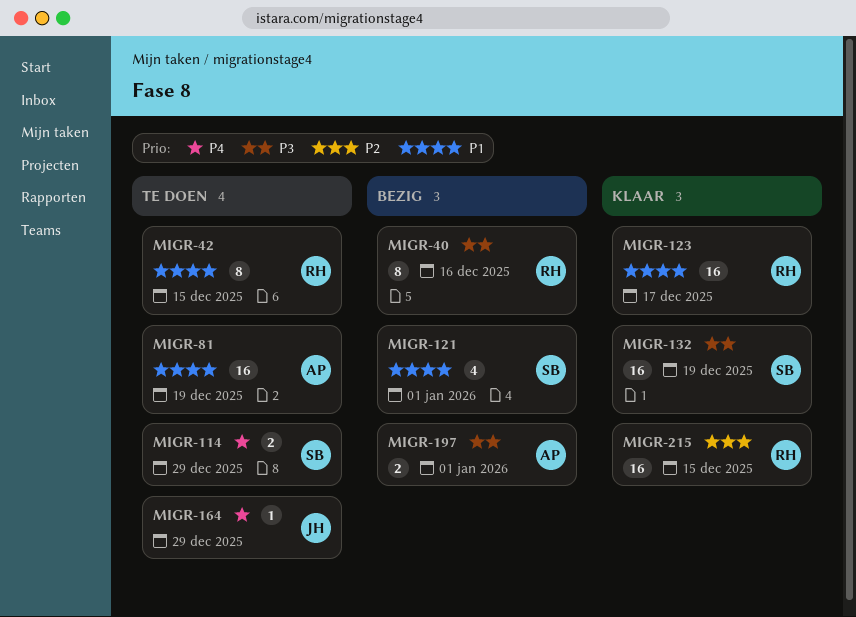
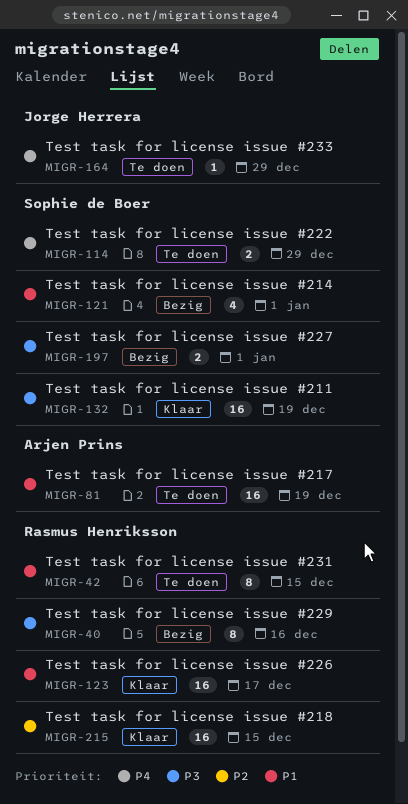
MIGR-197, owner: Arjen Prins -> Sophie de Boer

